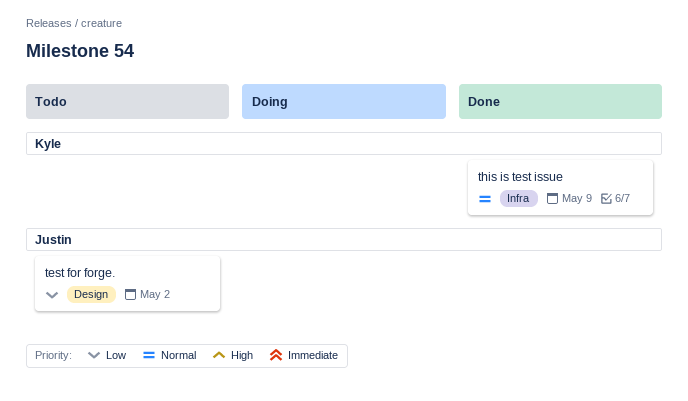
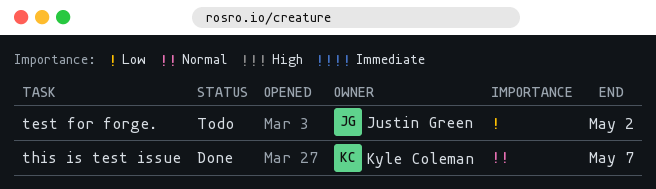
this is test issue, due: May 9 -> May 7

